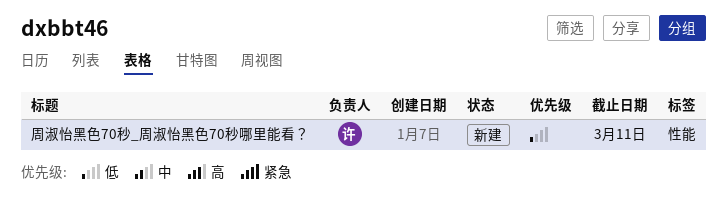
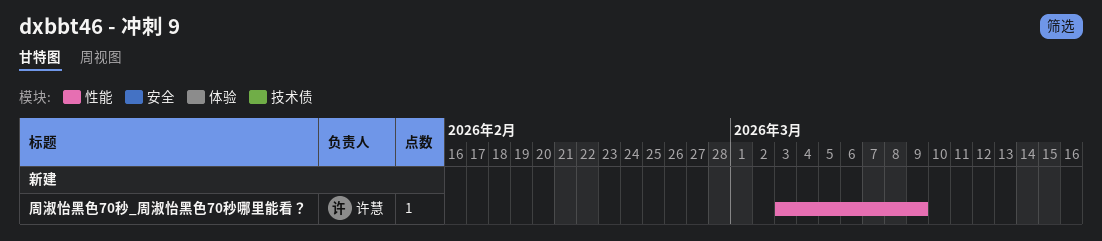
周淑怡黑色70秒_周淑怡黑色70秒哪里能看？, due: Mar 11 -> Mar 9

